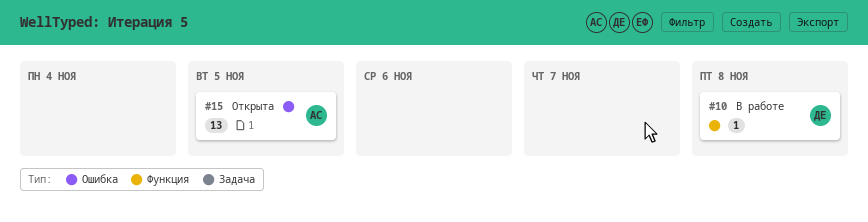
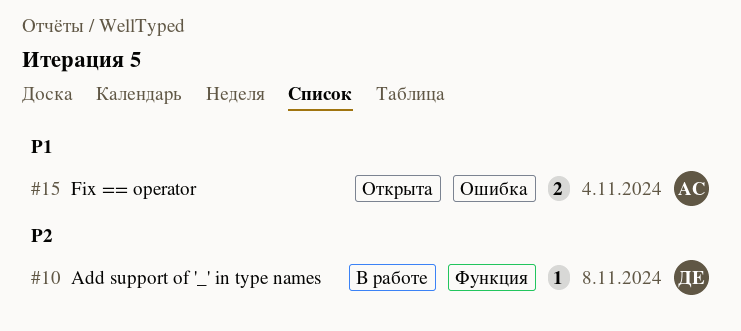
#15, estimate: 13 -> 2
#15, due: Nov 5 -> Nov 4

